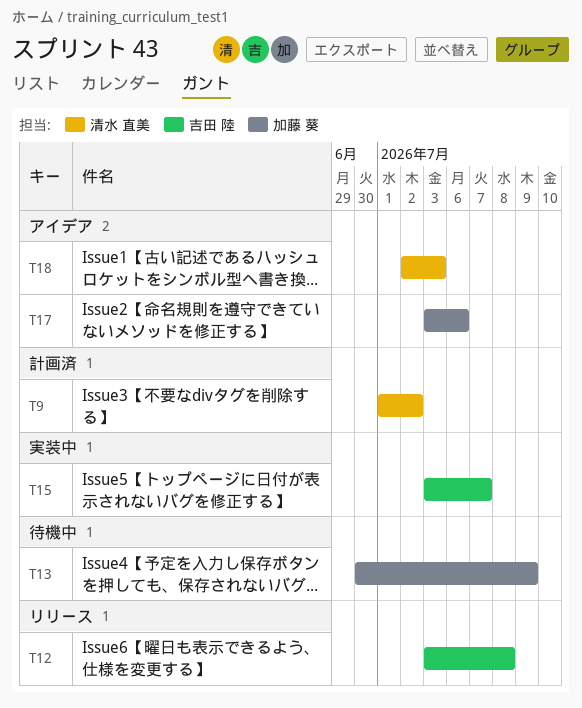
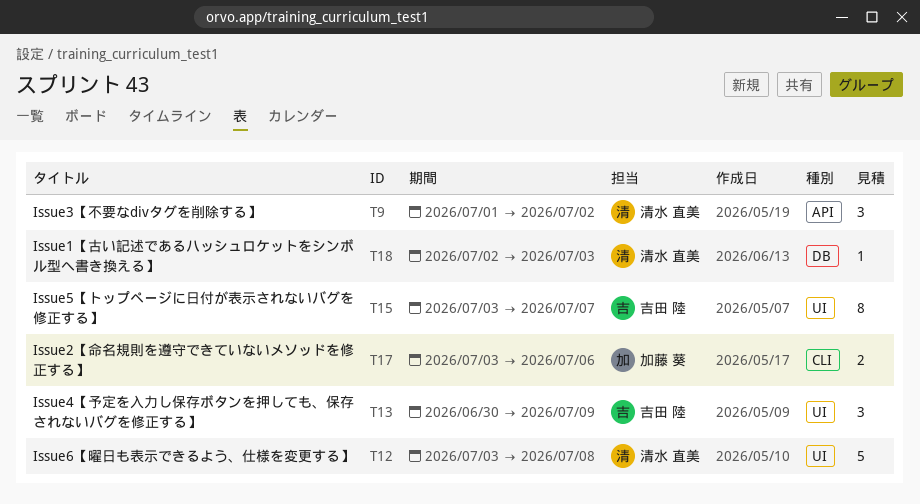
T12, owner: 吉田 陸 -> 清水 直美
T13, owner: 加藤 葵 -> 吉田 陸

